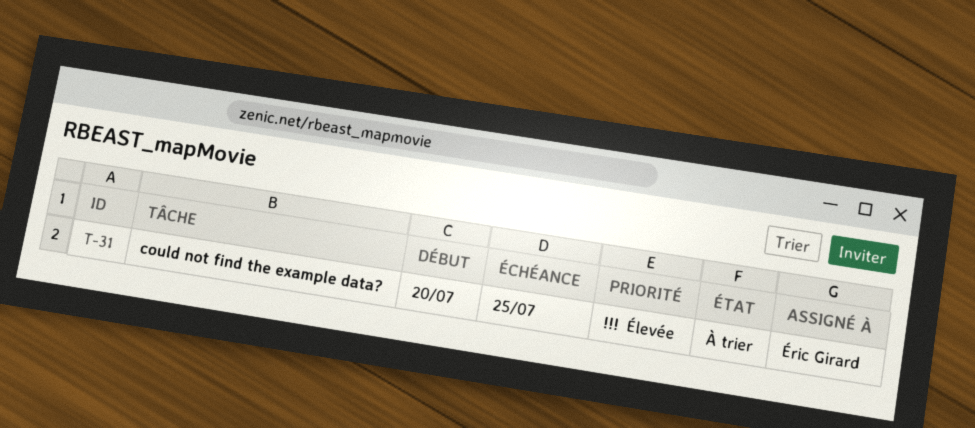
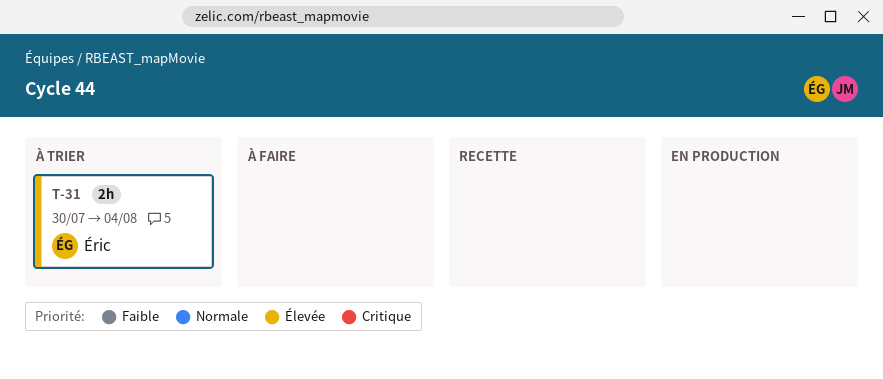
T-31, start: Jul 20 -> Jul 30
T-31, due: Jul 25 -> Aug 4

